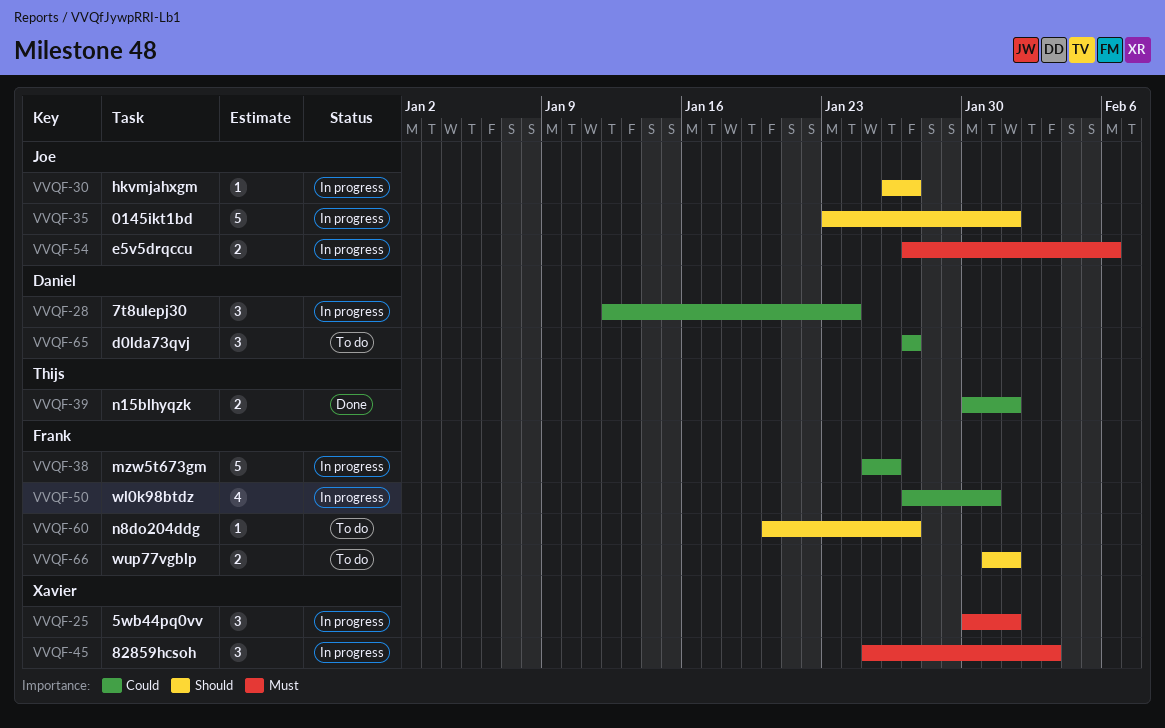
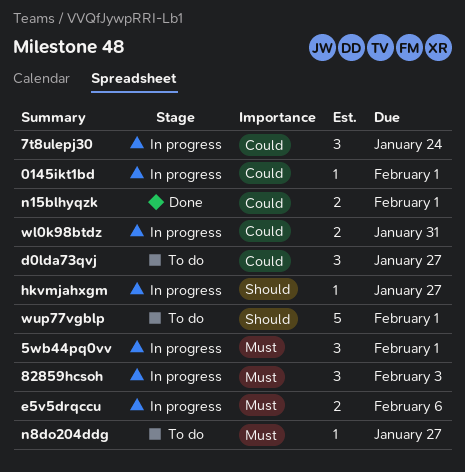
0145ikt1bd, priority: Should -> Could
0145ikt1bd, estimate: 5 -> 1
mzw5t673gm: present -> none
n8do204ddg, priority: Should -> Must
wl0k98btdz, estimate: 4 -> 2
wup77vgblp, estimate: 2 -> 5

